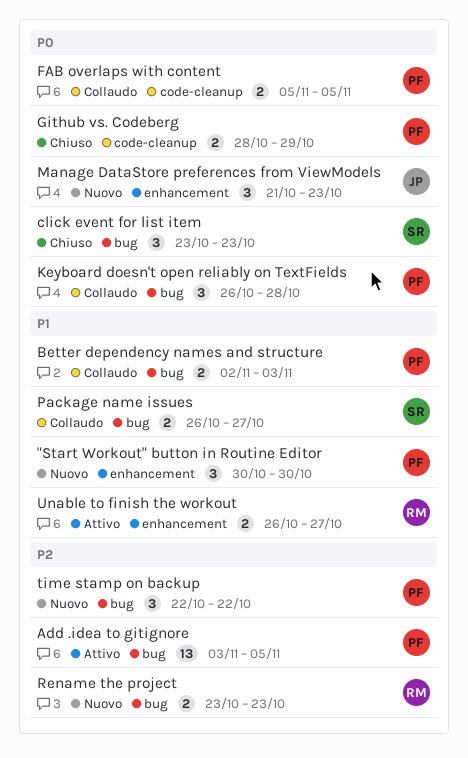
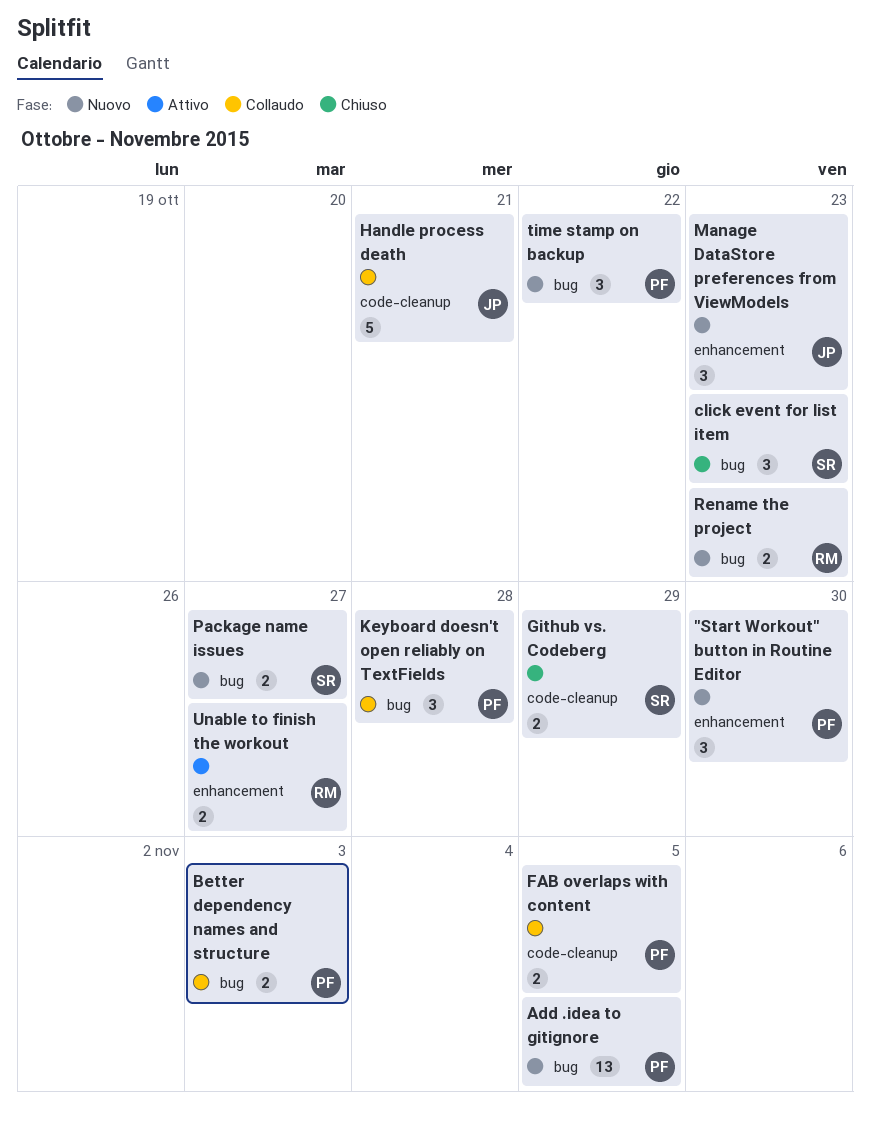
Add .idea to gitignore, status: Attivo -> Nuovo
Github vs. Codeberg, owner: PF -> SR
Handle process death: none -> present
Package name issues, status: Collaudo -> Nuovo

